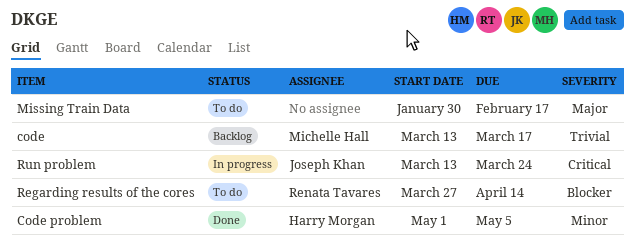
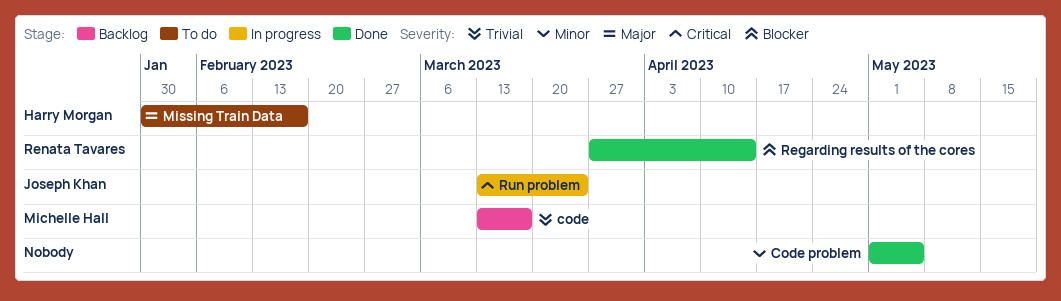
Code problem, owner: Harry Morgan -> none
Missing Train Data, owner: none -> Harry Morgan
Regarding results of the cores, status: To do -> Done

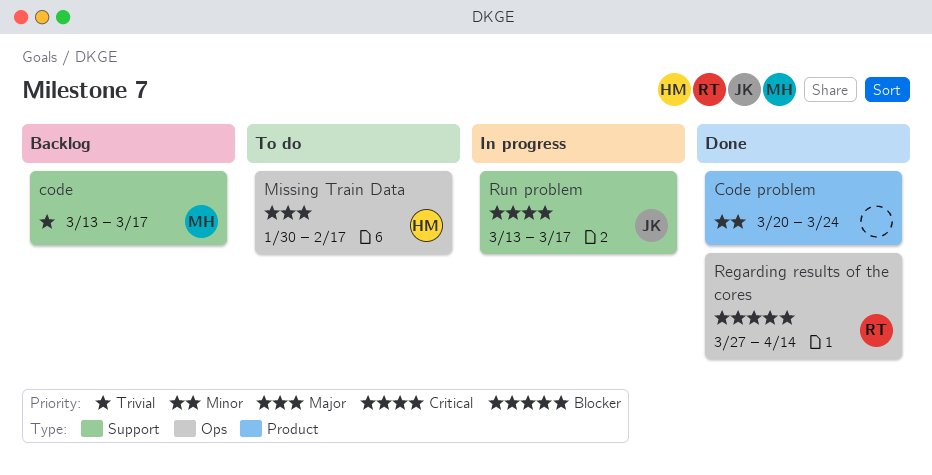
Code problem, start: May 1 -> Mar 20
Code problem, due: May 5 -> Mar 24
Run problem, due: Mar 24 -> Mar 17

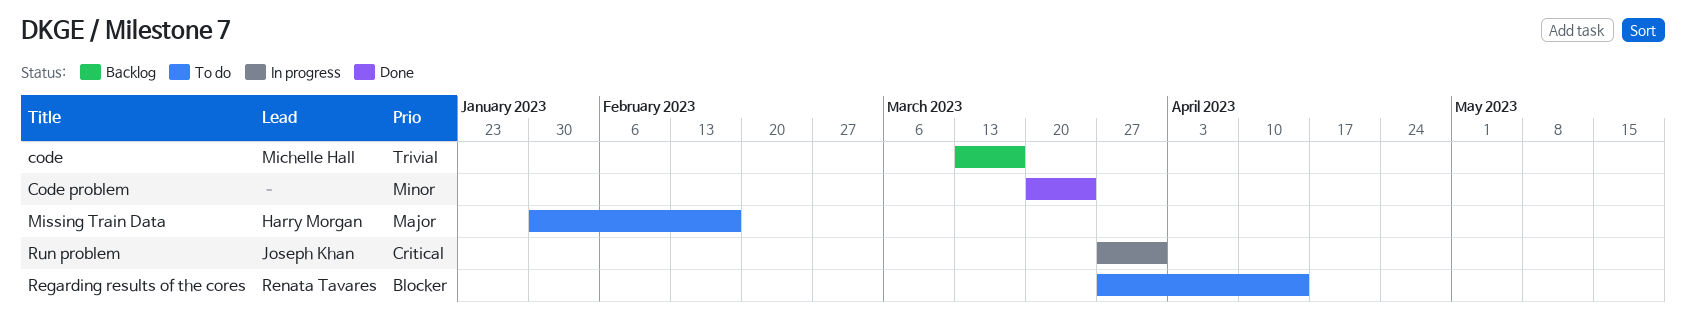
Regarding results of the cores, status: Done -> To do
Run problem, start: Mar 13 -> Mar 27
Run problem, due: Mar 17 -> Mar 31

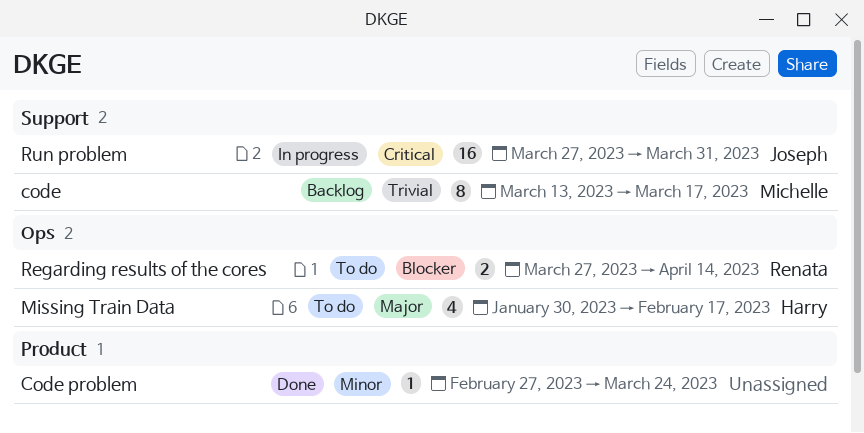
Code problem, start: Mar 20 -> Feb 27

